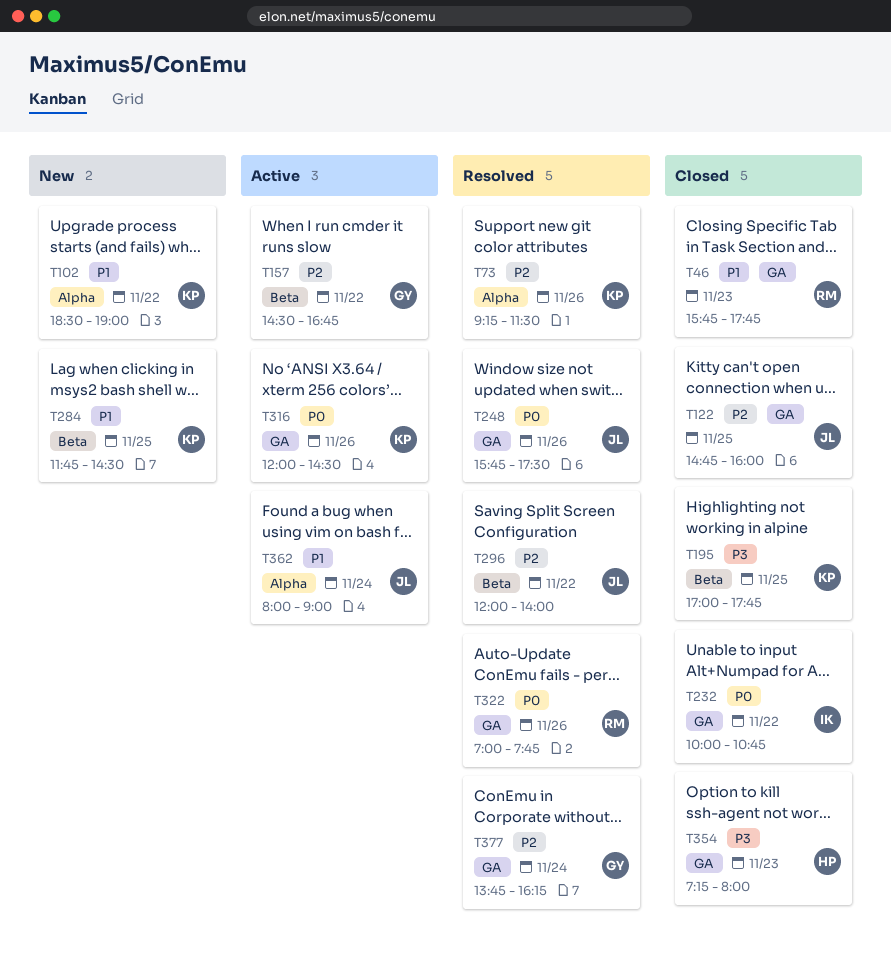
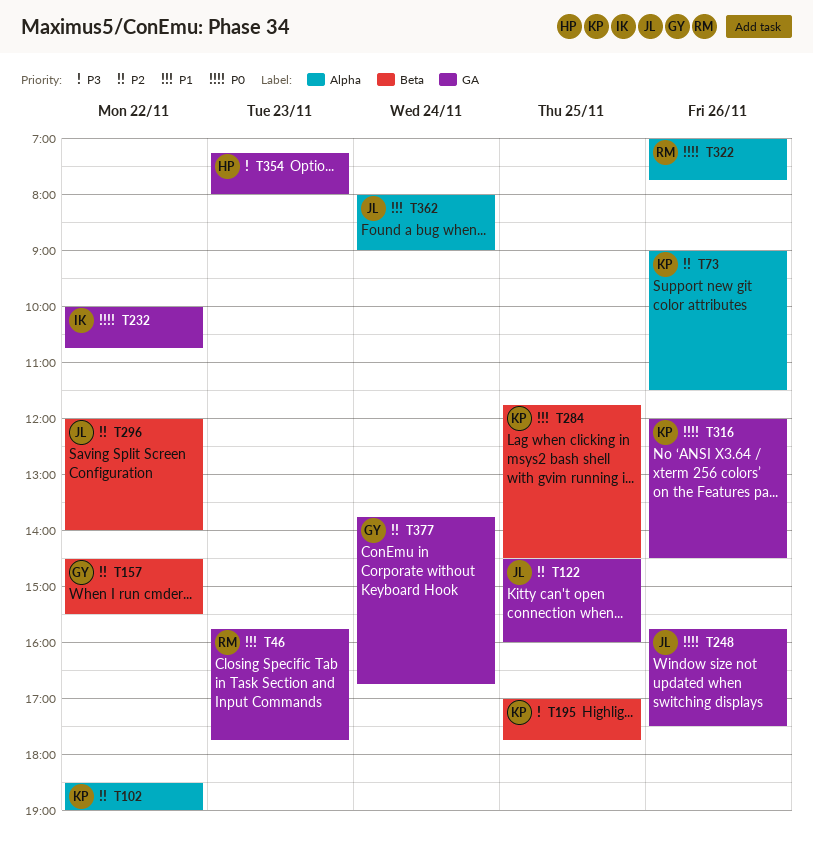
T73, begins: 09:15 -> 09:00
T102, priority: P1 -> P2
T122, begins: 14:45 -> 14:30
T157, ends: 16:45 -> 15:30
T322, label: GA -> Alpha
T377, ends: 16:15 -> 16:45

